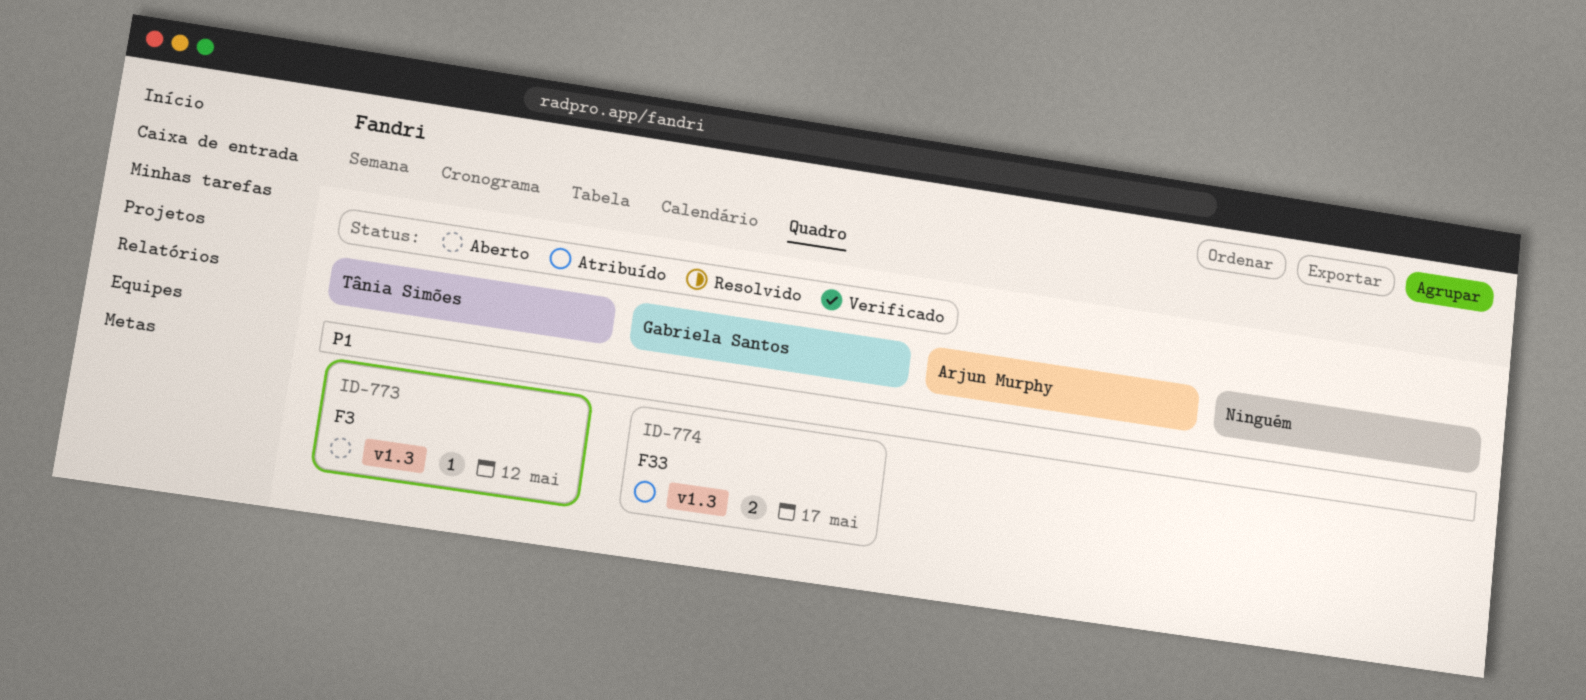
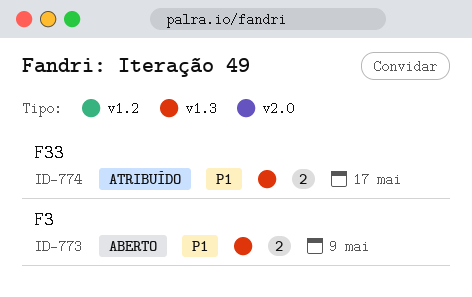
ID-773, estimate: 1 -> 2
ID-773, due: May 12 -> May 9

